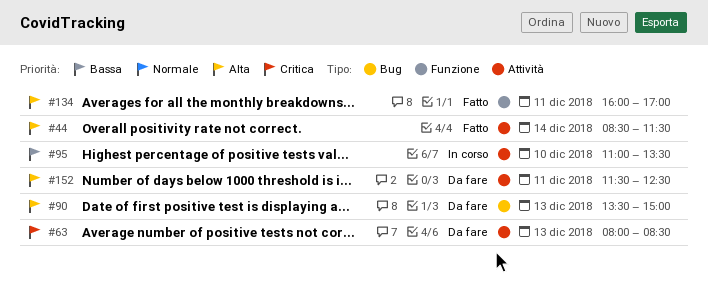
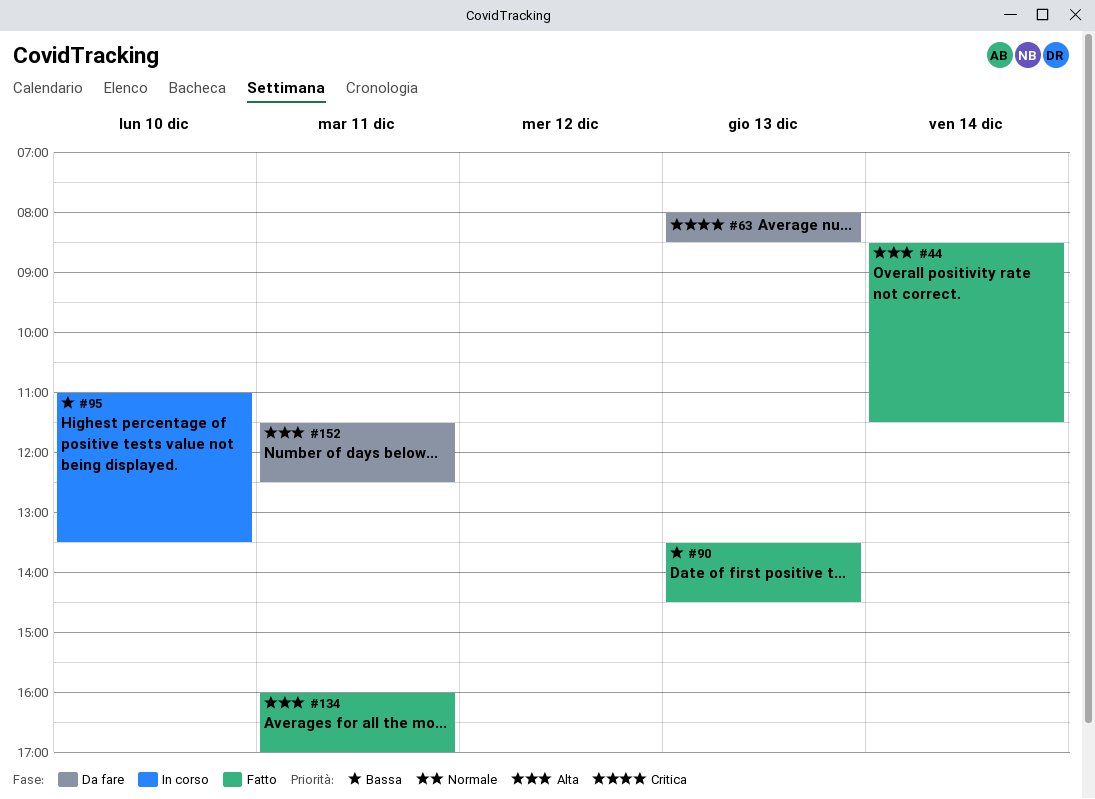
#90, status: Da fare -> Fatto
#90, priority: Alta -> Bassa
#90, ends: 15:00 -> 14:30

